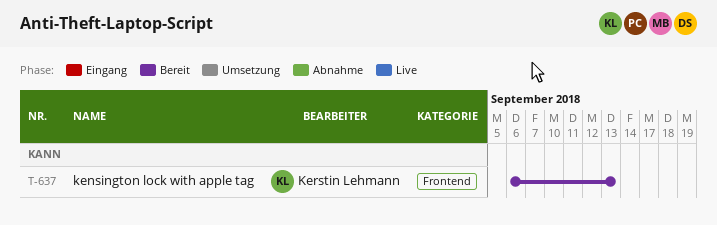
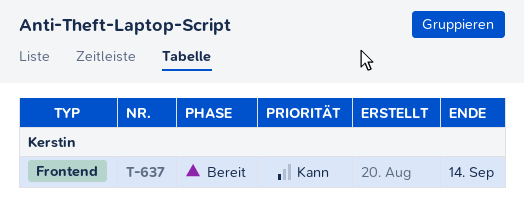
T-637, due: Sep 13 -> Sep 14

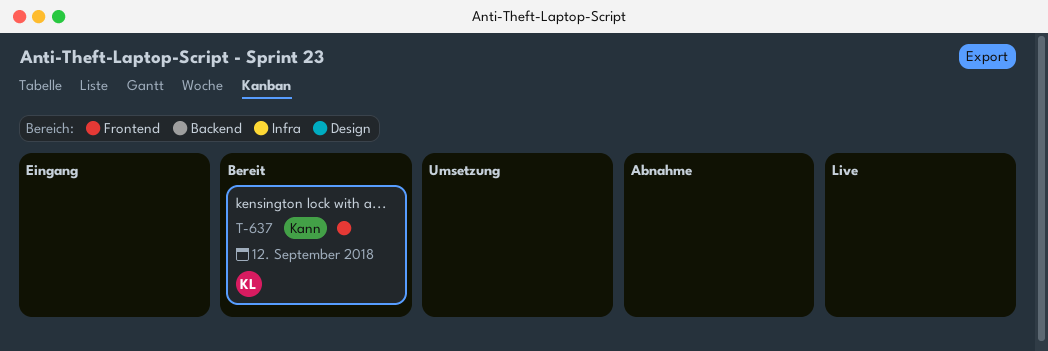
T-637, due: Sep 14 -> Sep 12

